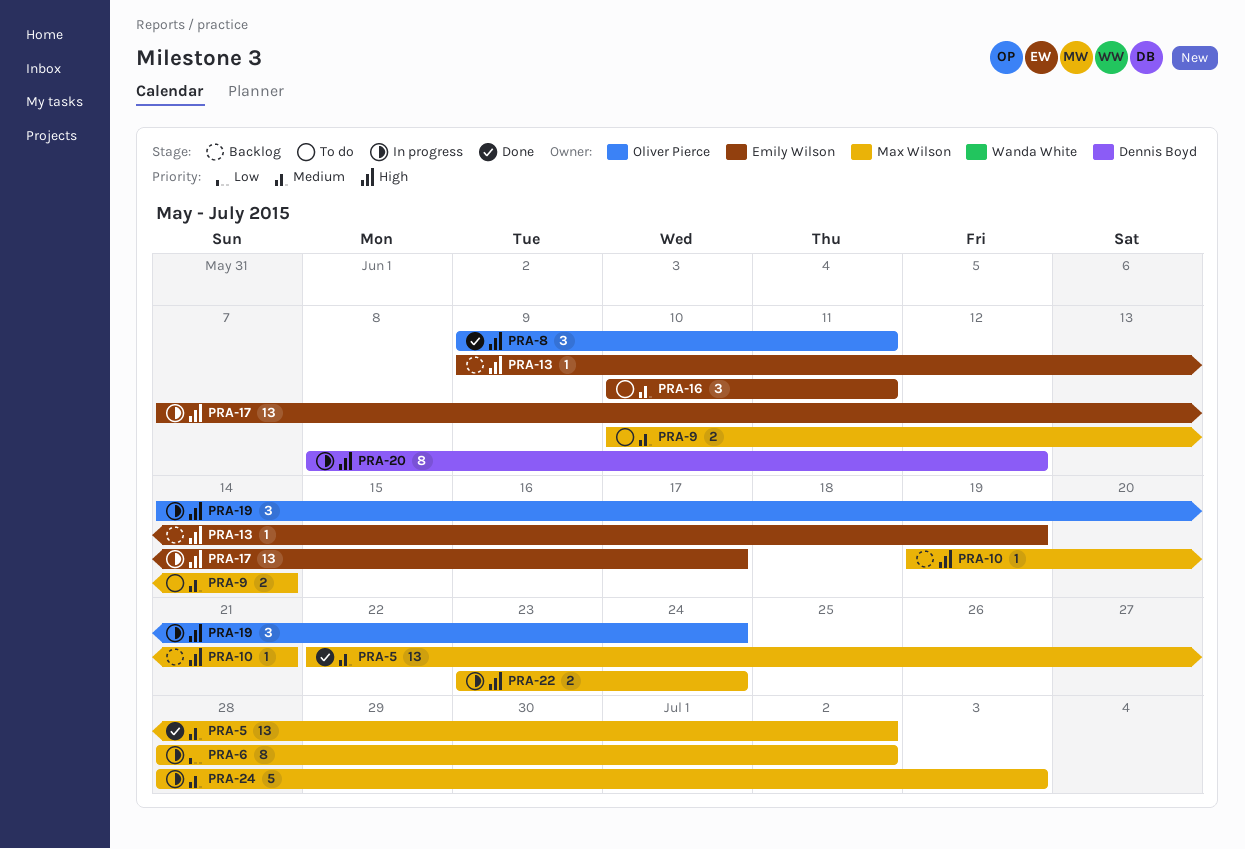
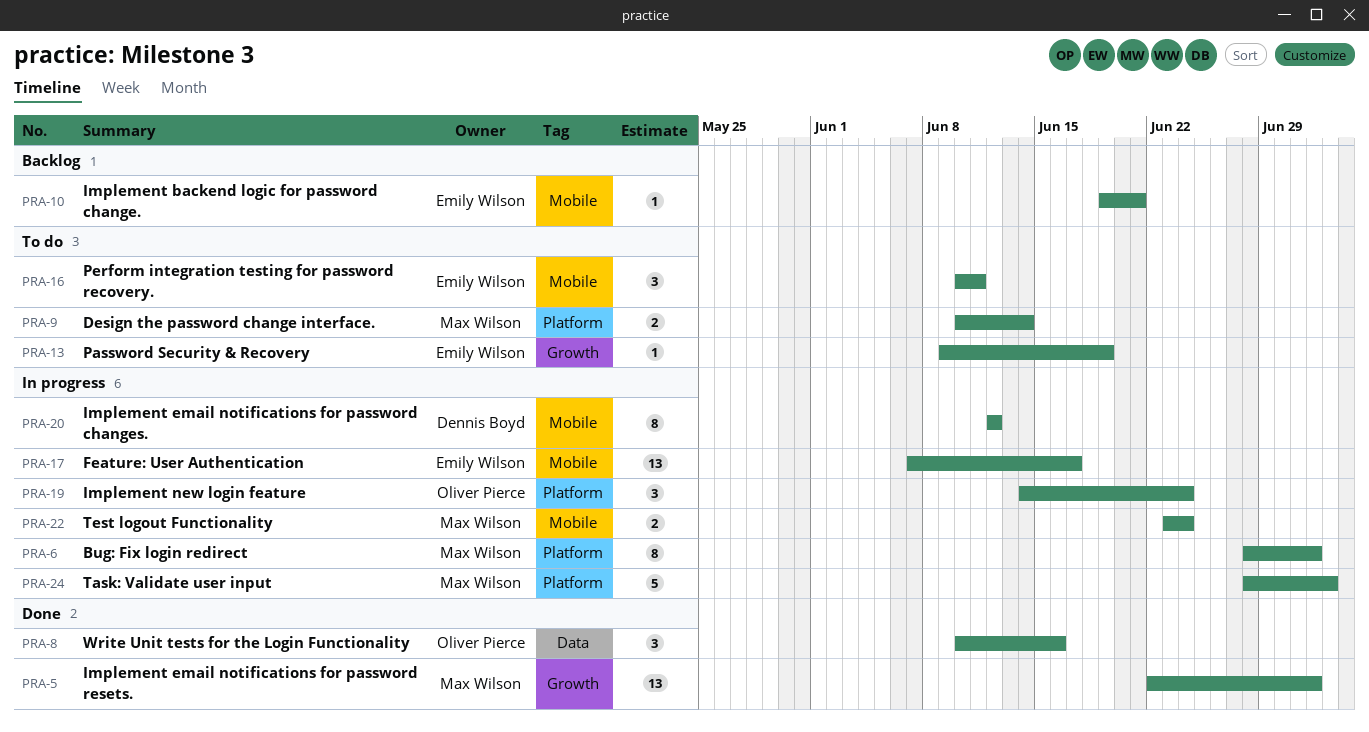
PRA-8, start: Jun 9 -> Jun 10
PRA-8, due: Jun 11 -> Jun 16
PRA-10, owner: Max Wilson -> Emily Wilson
PRA-13, status: Backlog -> To do
PRA-20, start: Jun 8 -> Jun 12

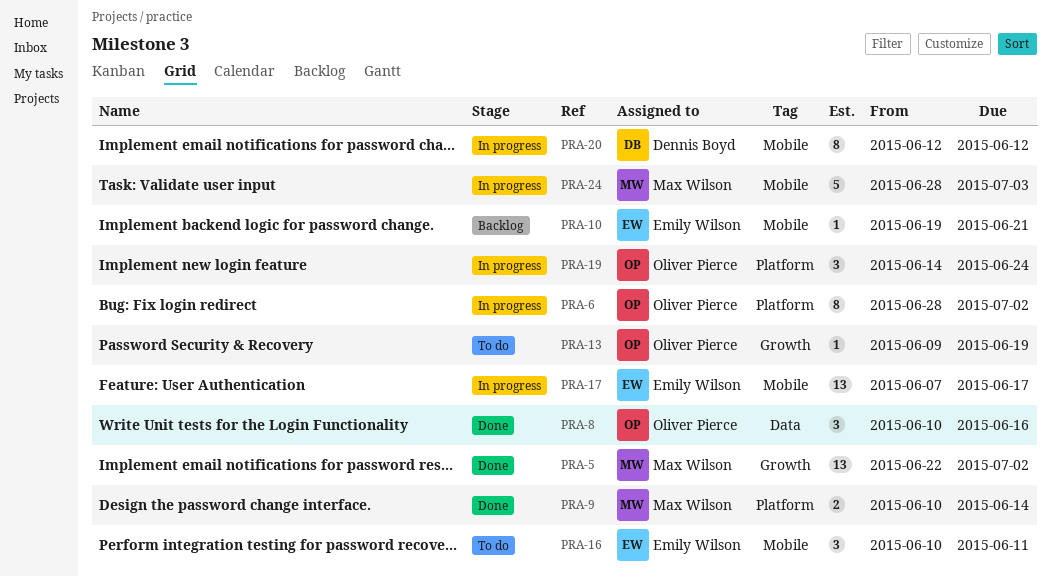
PRA-6, owner: Max Wilson -> Oliver Pierce
PRA-9, status: To do -> Done
PRA-13, owner: Emily Wilson -> Oliver Pierce
PRA-22: present -> none
PRA-24, label: Platform -> Mobile

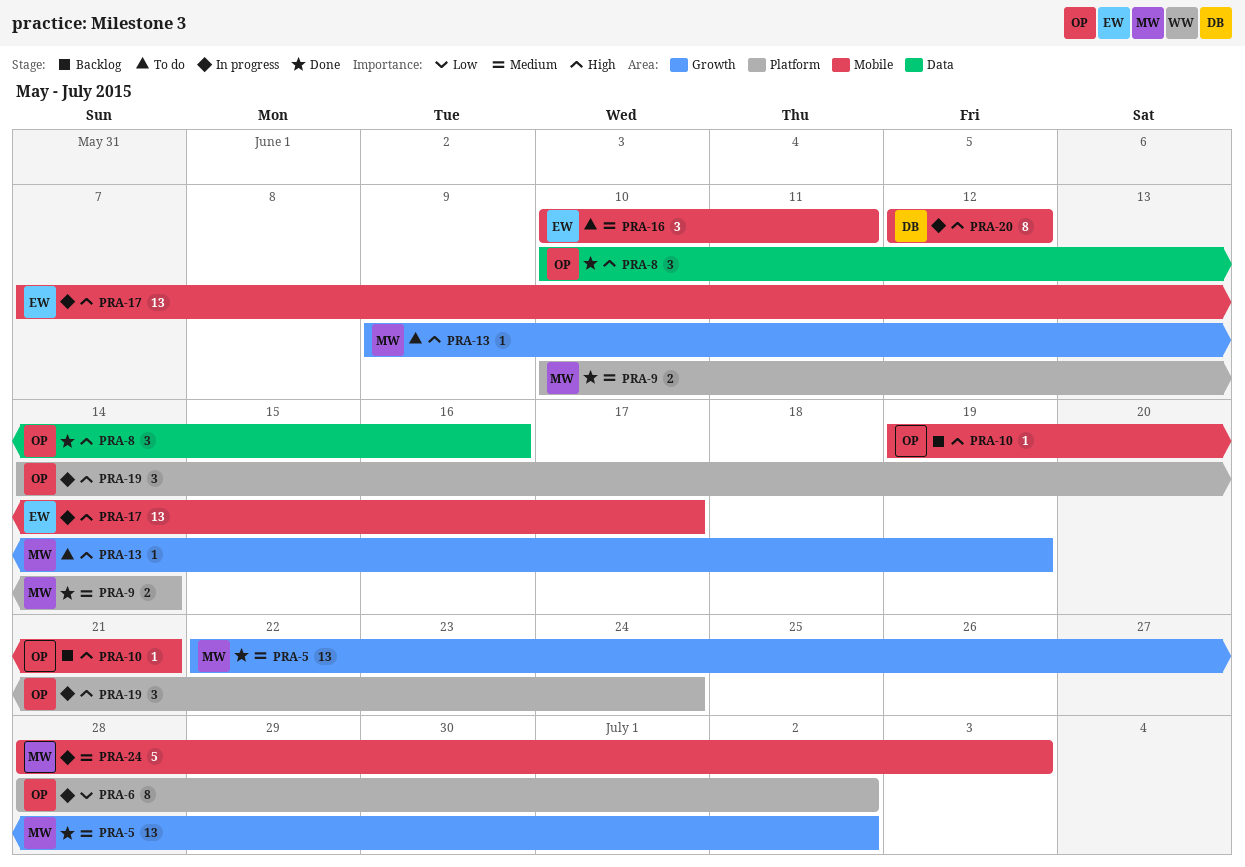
PRA-10, owner: Emily Wilson -> Oliver Pierce
PRA-13, owner: Oliver Pierce -> Max Wilson

